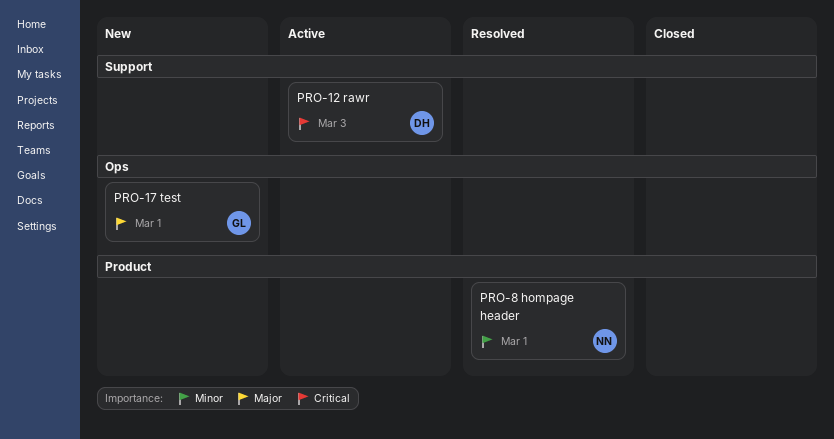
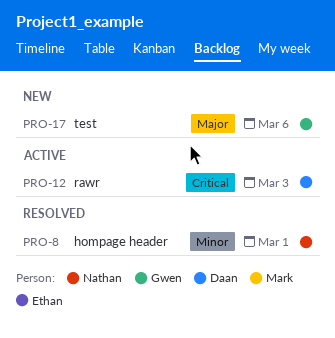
PRO-17, due: Mar 1 -> Mar 6

